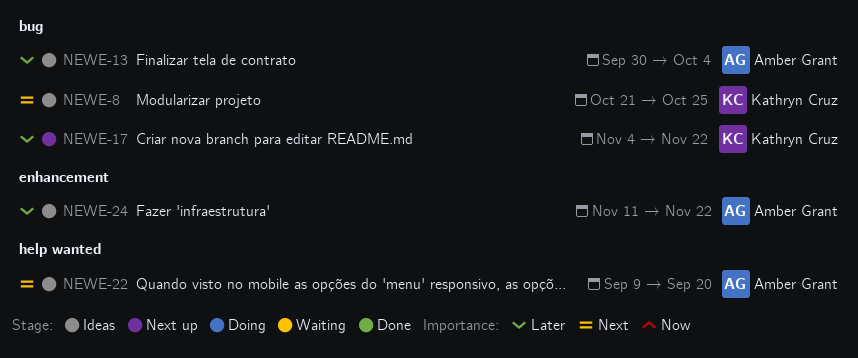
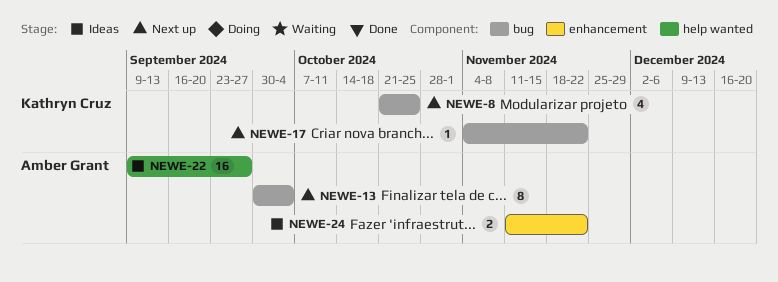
NEWE-8, status: Ideas -> Next up
NEWE-13, status: Ideas -> Next up
NEWE-22, due: Sep 20 -> Sep 27

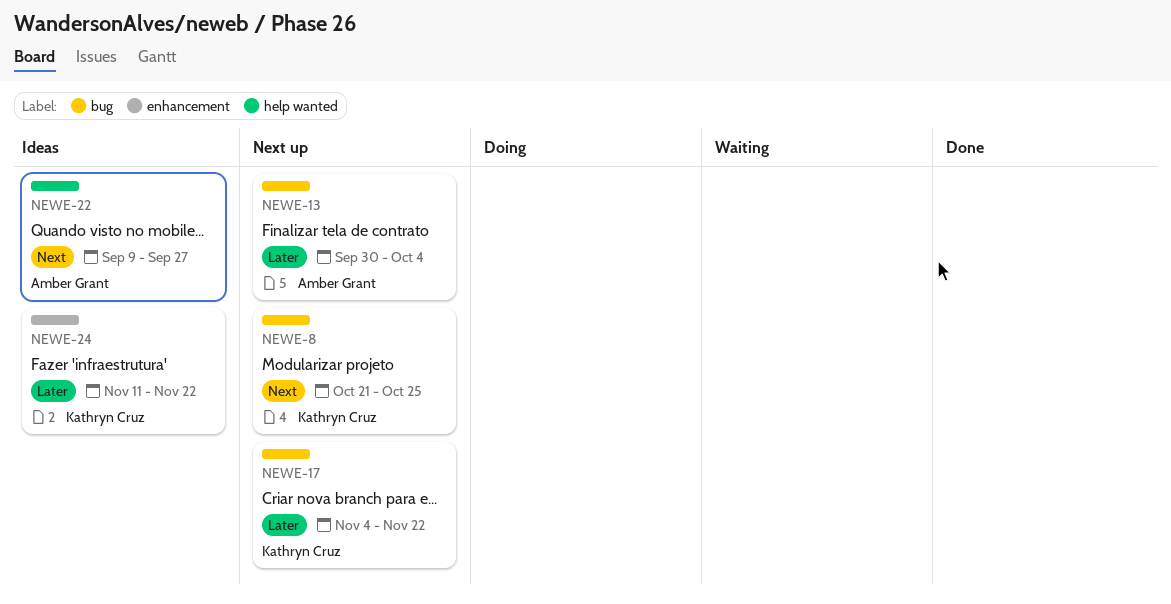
NEWE-24, owner: Amber Grant -> Kathryn Cruz

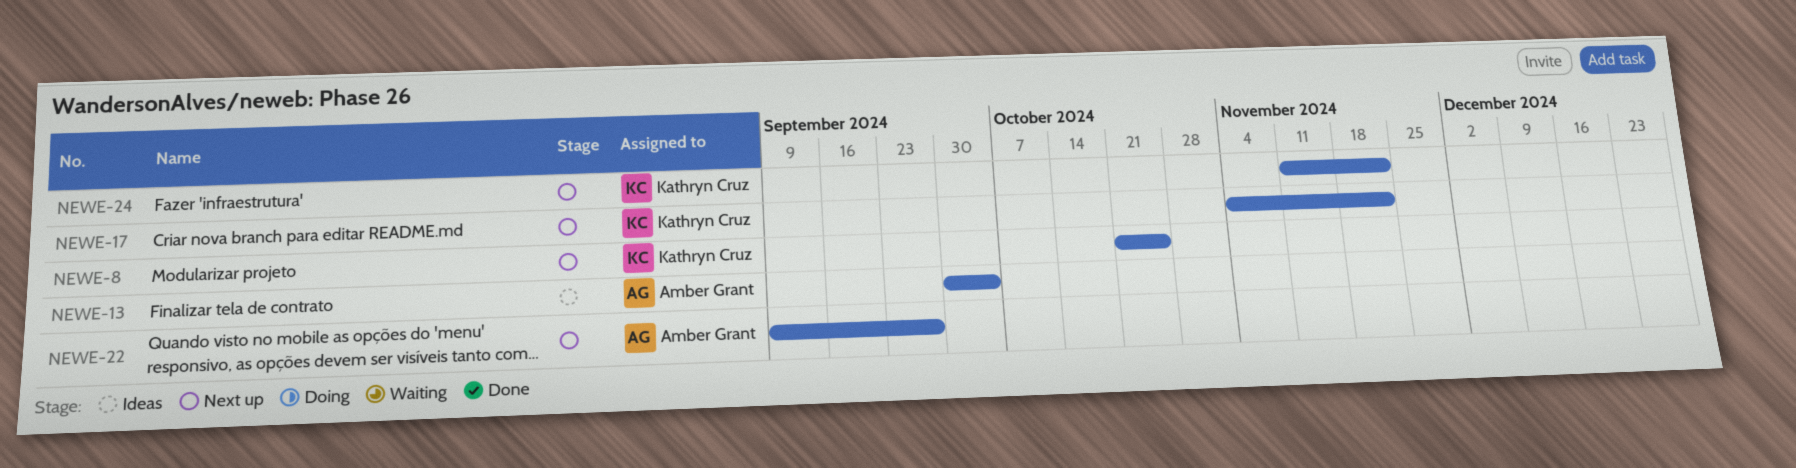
NEWE-13, status: Next up -> Ideas
NEWE-22, status: Ideas -> Next up
NEWE-24, status: Ideas -> Next up

